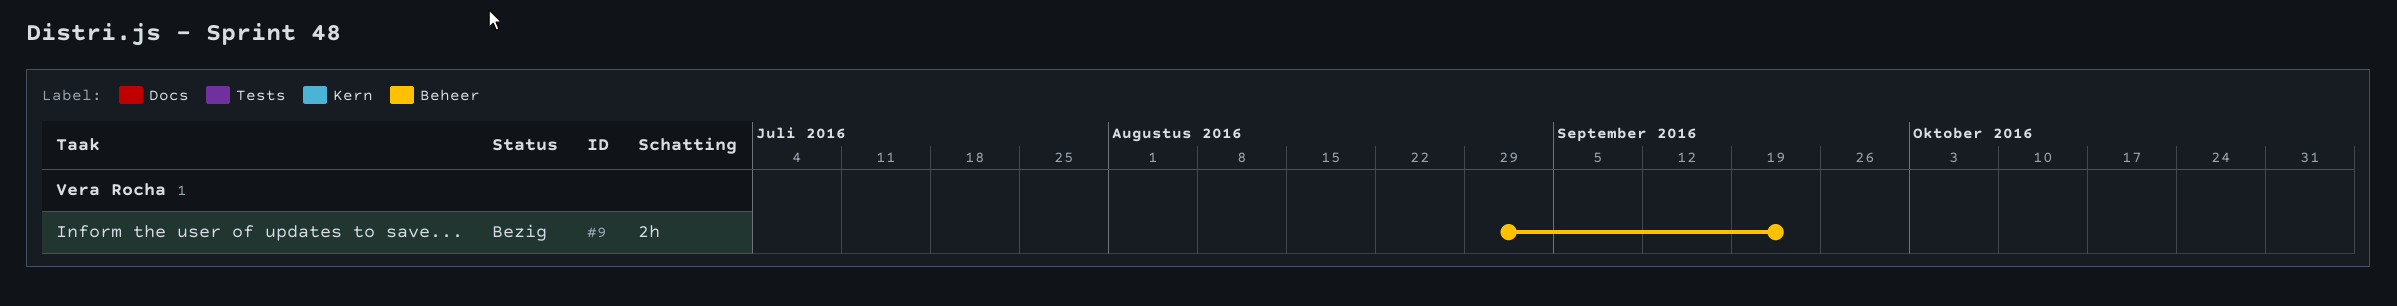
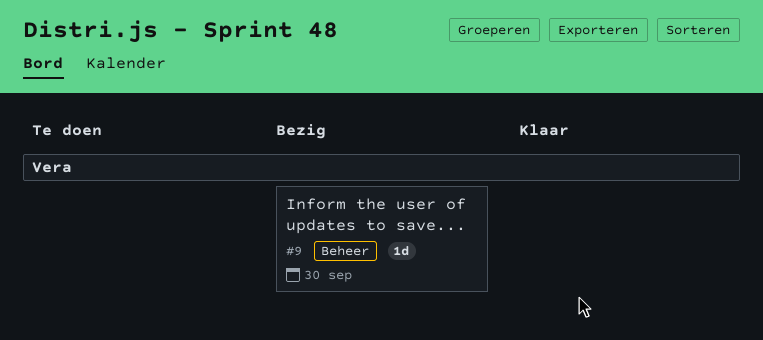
#9, estimate: 2h -> 1d
#9, due: Sep 23 -> Sep 30

